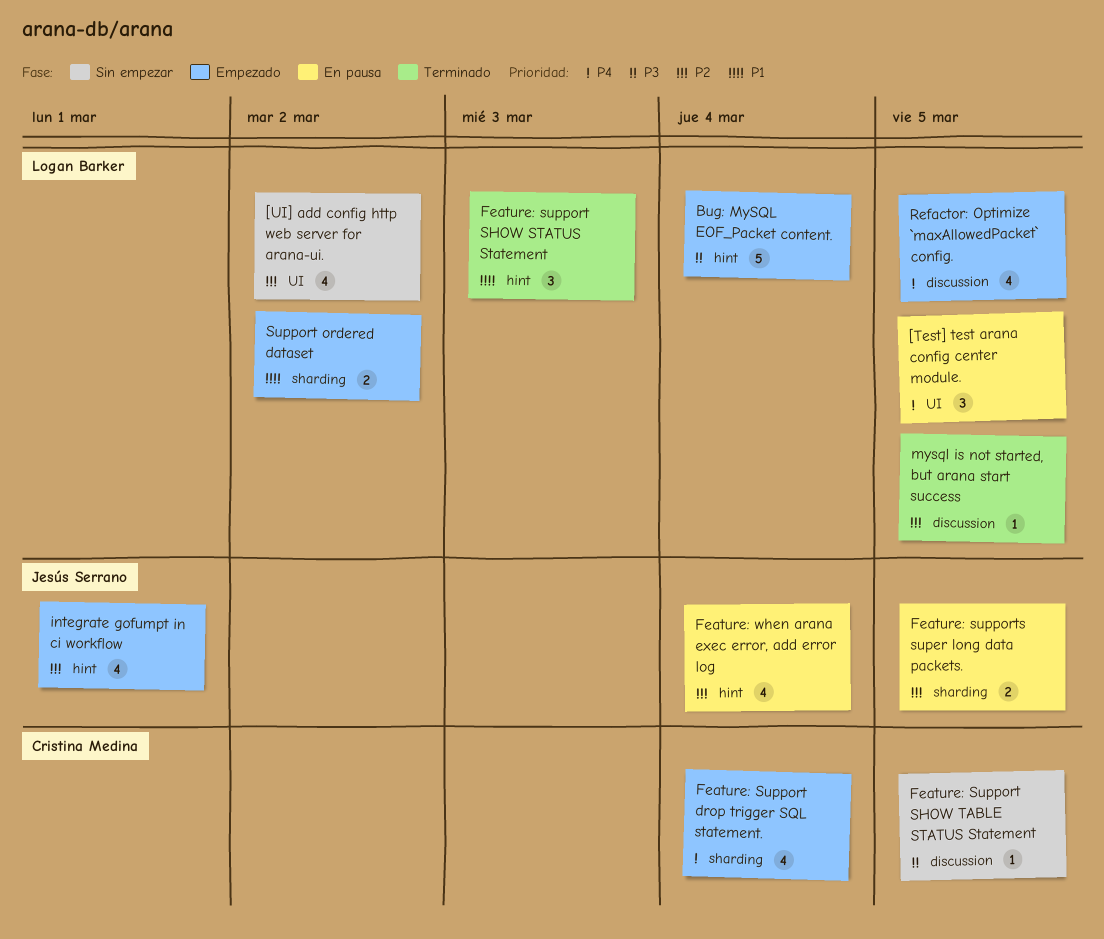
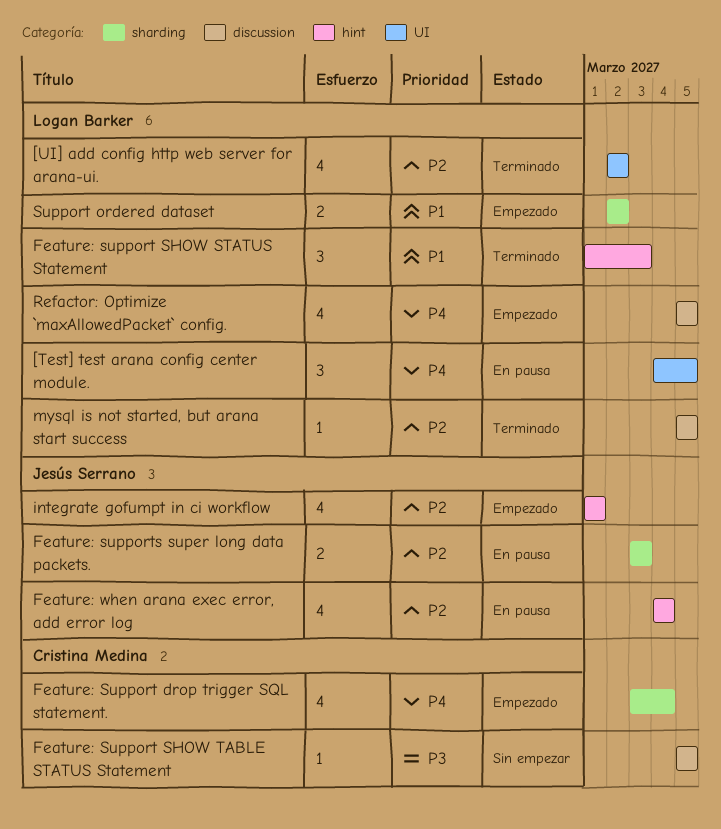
[UI] add config http web server for arana-ui., status: Sin empezar -> Terminado
Bug: MySQL EOF_Packet content.: present -> none
Feature: supports super long data packets., due: Mar 5 -> Mar 3

